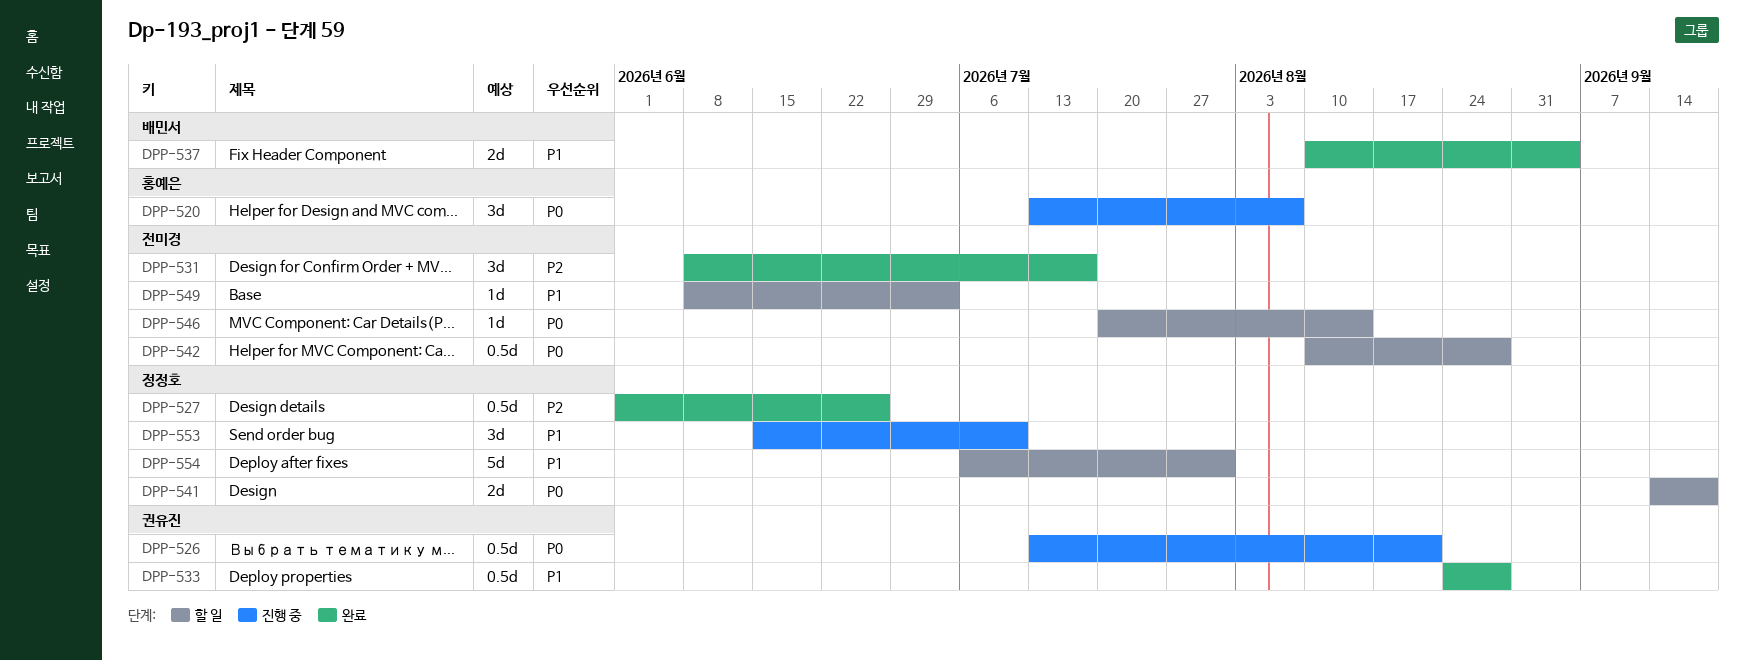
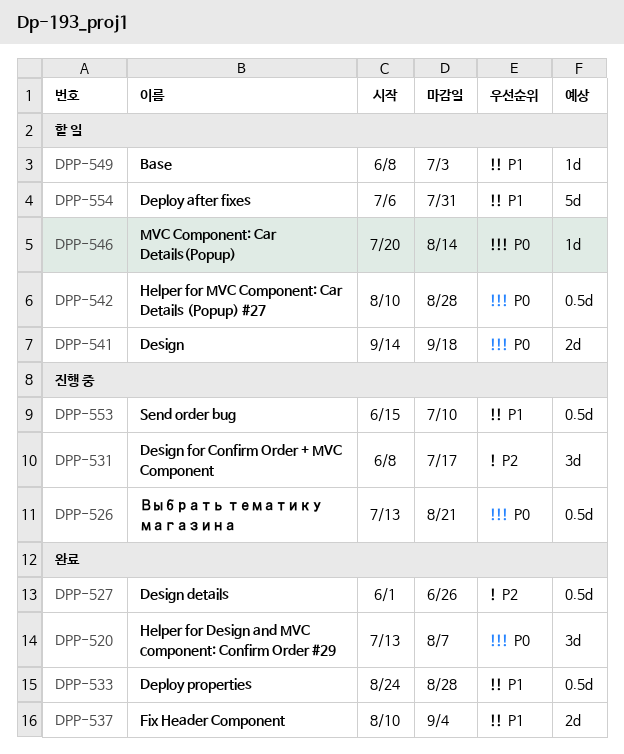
DPP-520, status: 진행 중 -> 완료
DPP-531, status: 완료 -> 진행 중
DPP-553, estimate: 3d -> 0.5d

